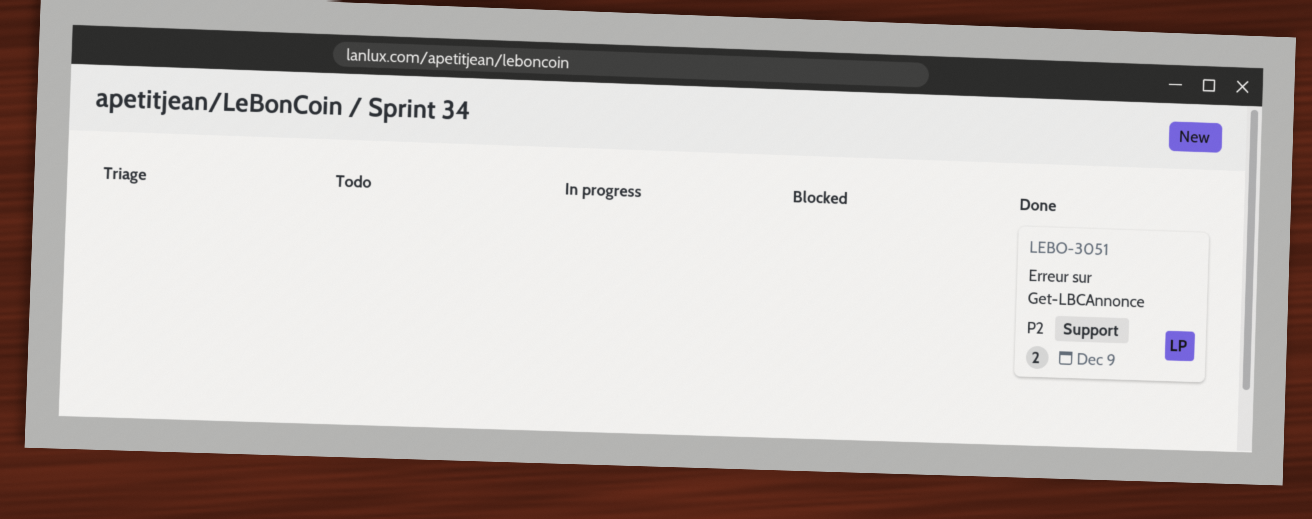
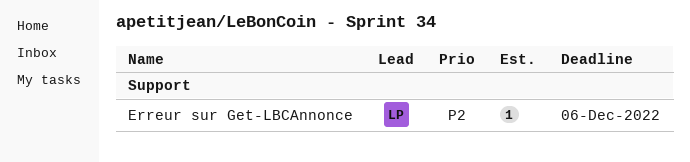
Erreur sur Get-LBCAnnonce, estimate: 2 -> 1
Erreur sur Get-LBCAnnonce, due: Dec 9 -> Dec 6

